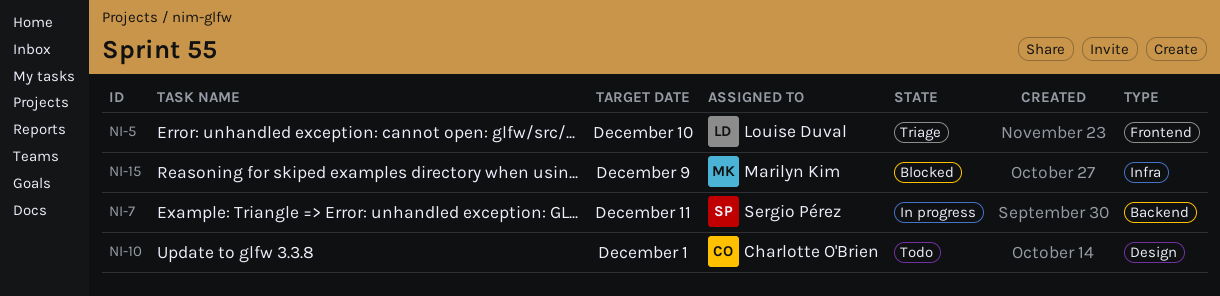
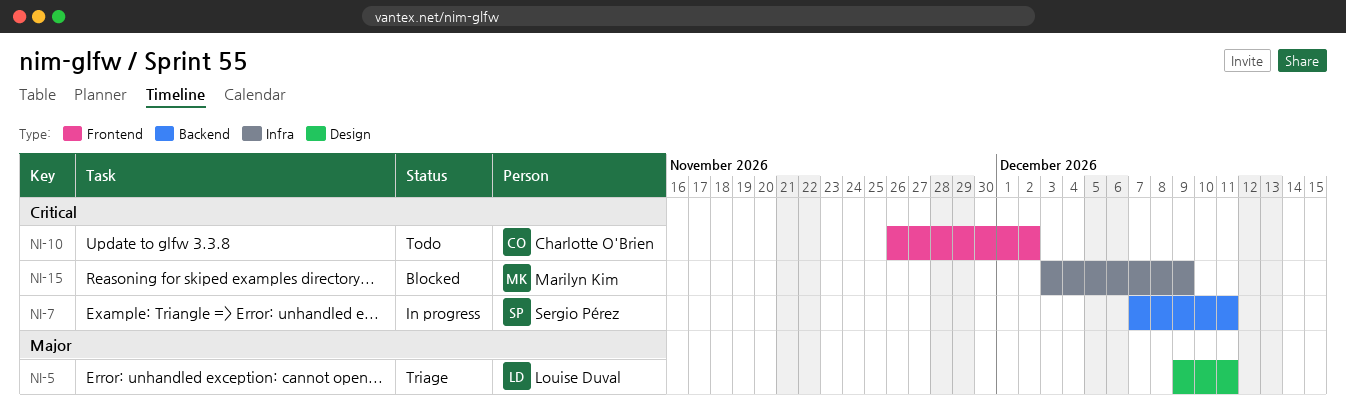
NI-5, label: Frontend -> Design
NI-5, due: Dec 10 -> Dec 11
NI-10, label: Design -> Frontend
NI-10, due: Dec 1 -> Dec 2

